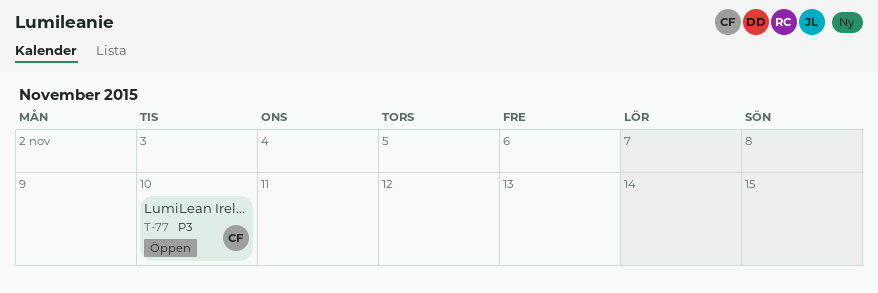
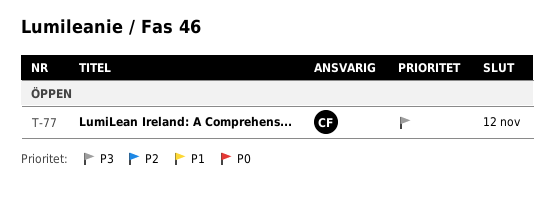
T-77, due: Nov 10 -> Nov 12

